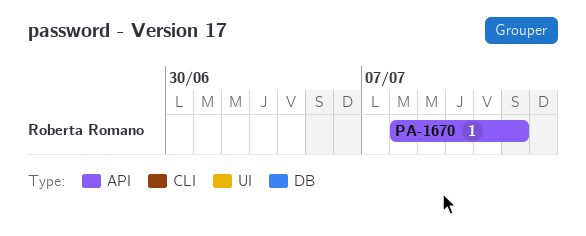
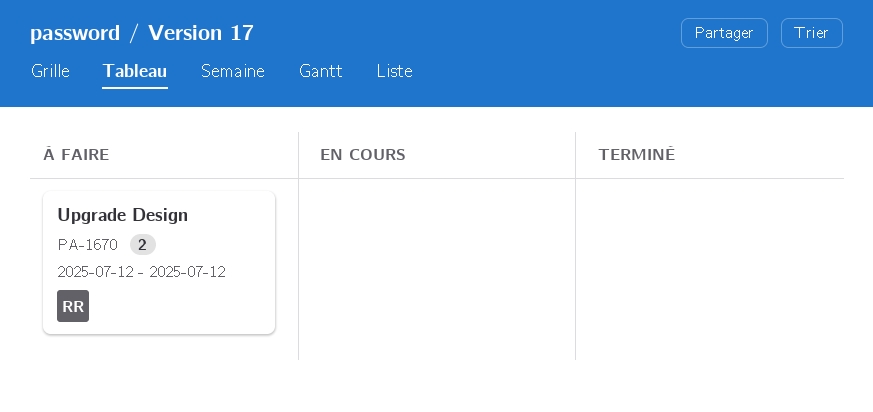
PA-1670, estimate: 1 -> 2
PA-1670, start: Jul 8 -> Jul 12

